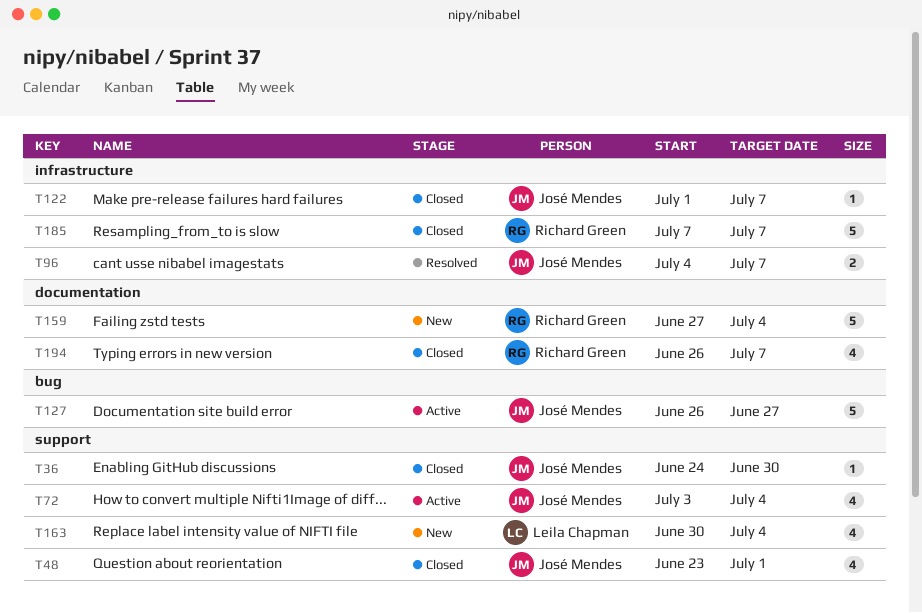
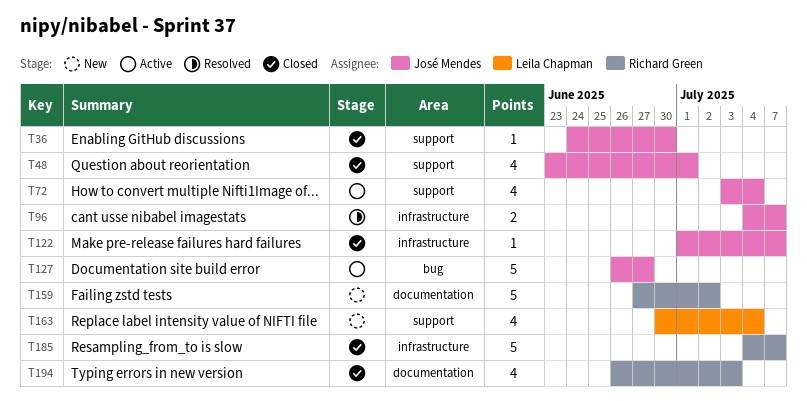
T159, due: Jul 4 -> Jul 2
T185, start: Jul 7 -> Jul 4
T194, due: Jul 7 -> Jul 3

